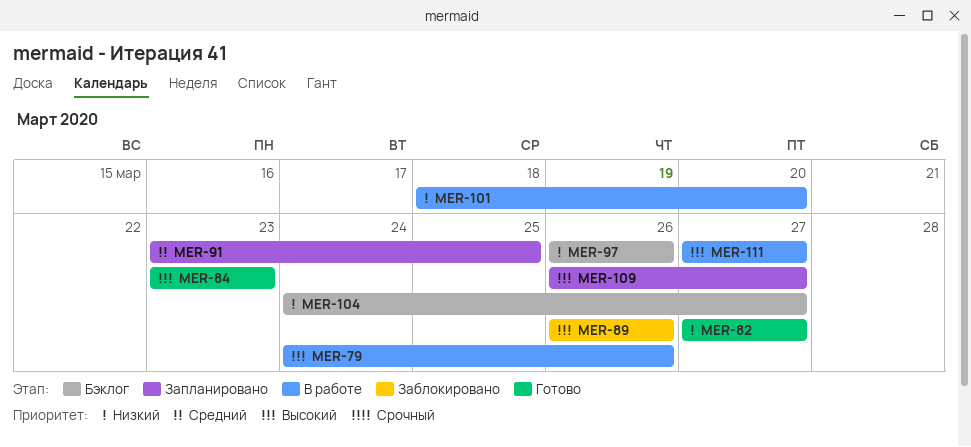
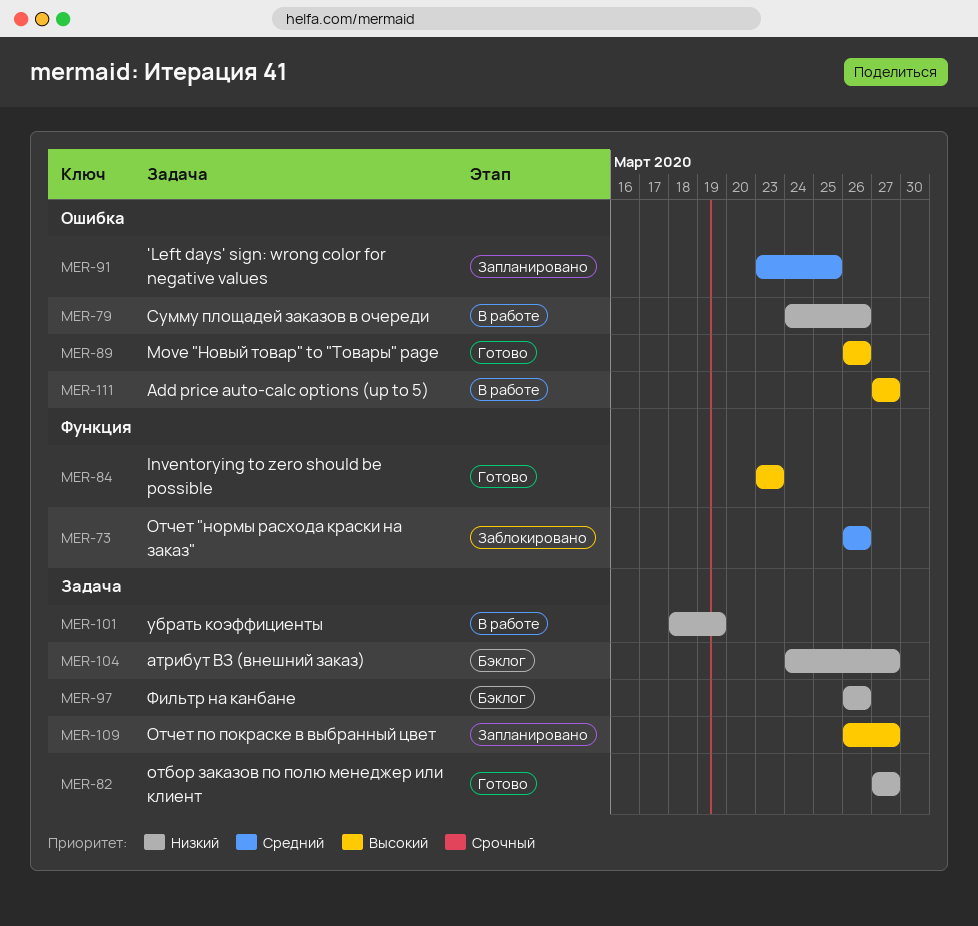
MER-73: none -> present
MER-79, priority: Высокий -> Низкий
MER-89, status: Заблокировано -> Готово
MER-101, due: Mar 20 -> Mar 19

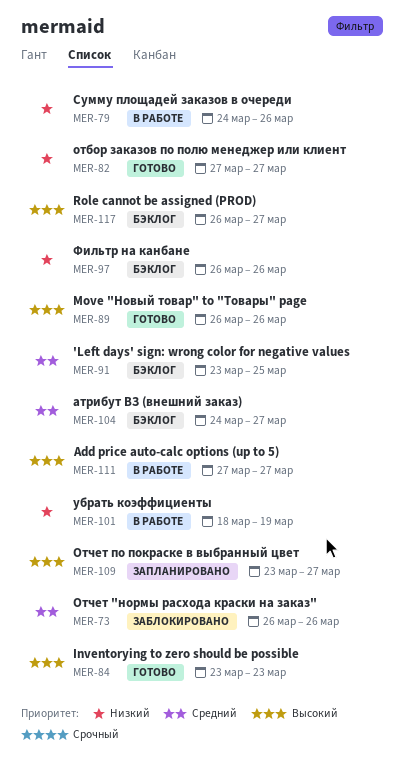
MER-91, status: Запланировано -> Бэклог
MER-104, priority: Низкий -> Средний
MER-109, start: Mar 26 -> Mar 23
MER-117: none -> present

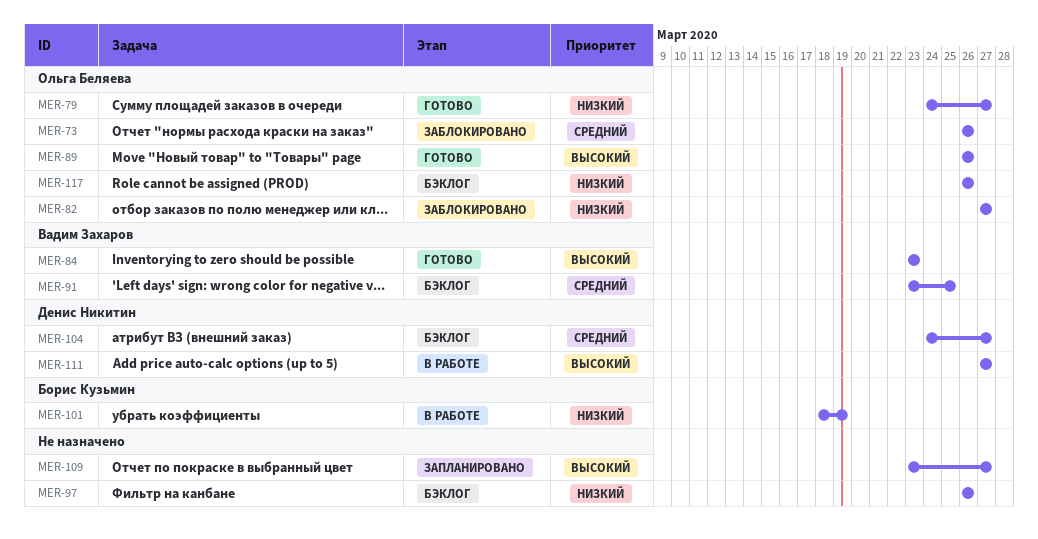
MER-79, status: В работе -> Готово
MER-79, due: Mar 26 -> Mar 27
MER-82, status: Готово -> Заблокировано
MER-117, priority: Высокий -> Низкий
MER-117, due: Mar 27 -> Mar 26

